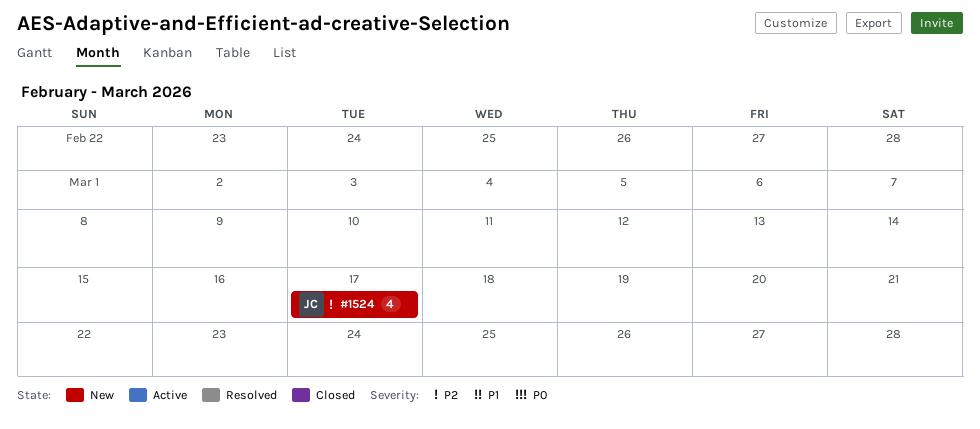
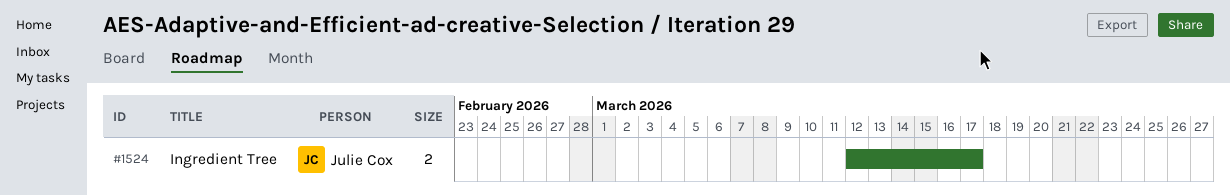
#1524, estimate: 4 -> 2
#1524, start: Mar 17 -> Mar 12

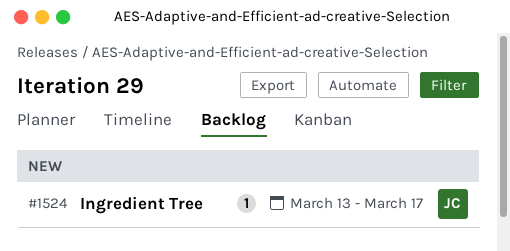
#1524, estimate: 2 -> 1
#1524, start: Mar 12 -> Mar 13

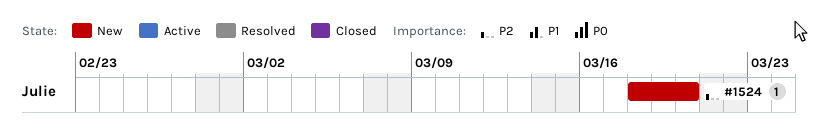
#1524, start: Mar 13 -> Mar 18
#1524, due: Mar 17 -> Mar 20

